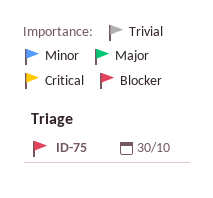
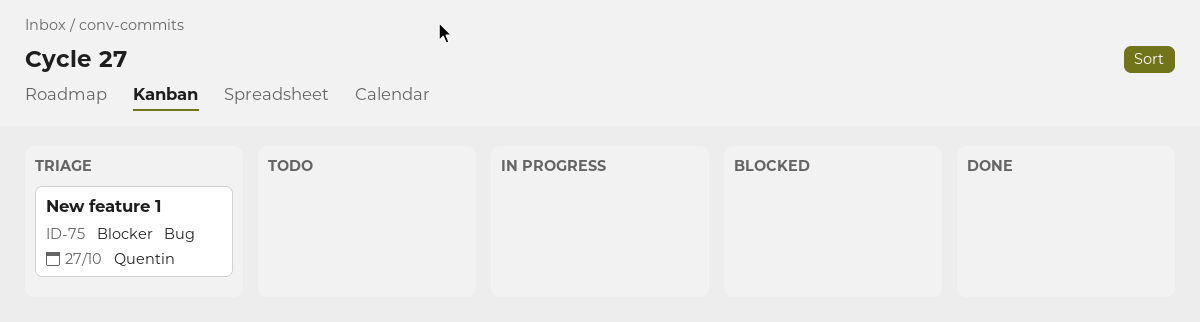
ID-75, due: Oct 30 -> Oct 27

